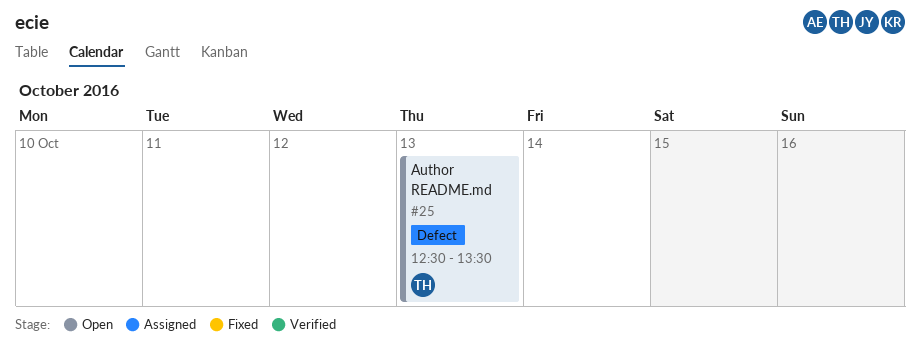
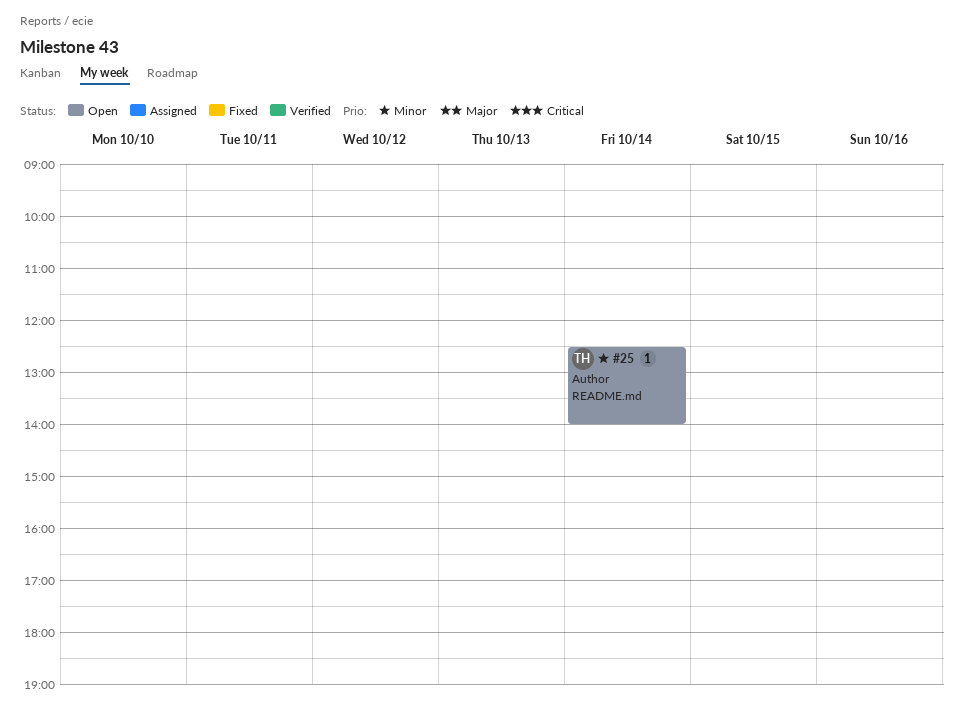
#25, day: Oct 13 -> Oct 14
#25, ends: 13:30 -> 14:00

